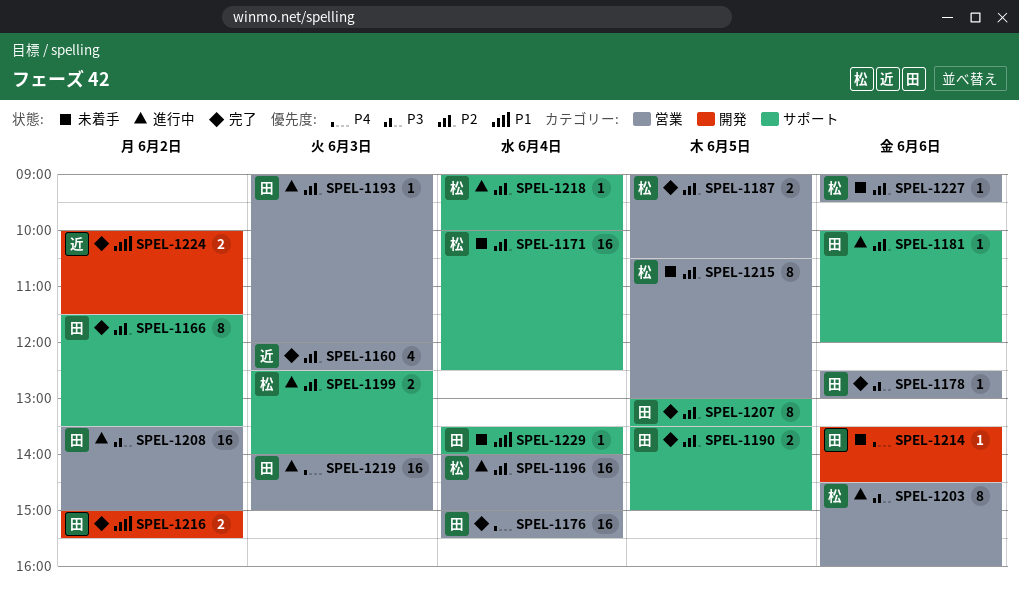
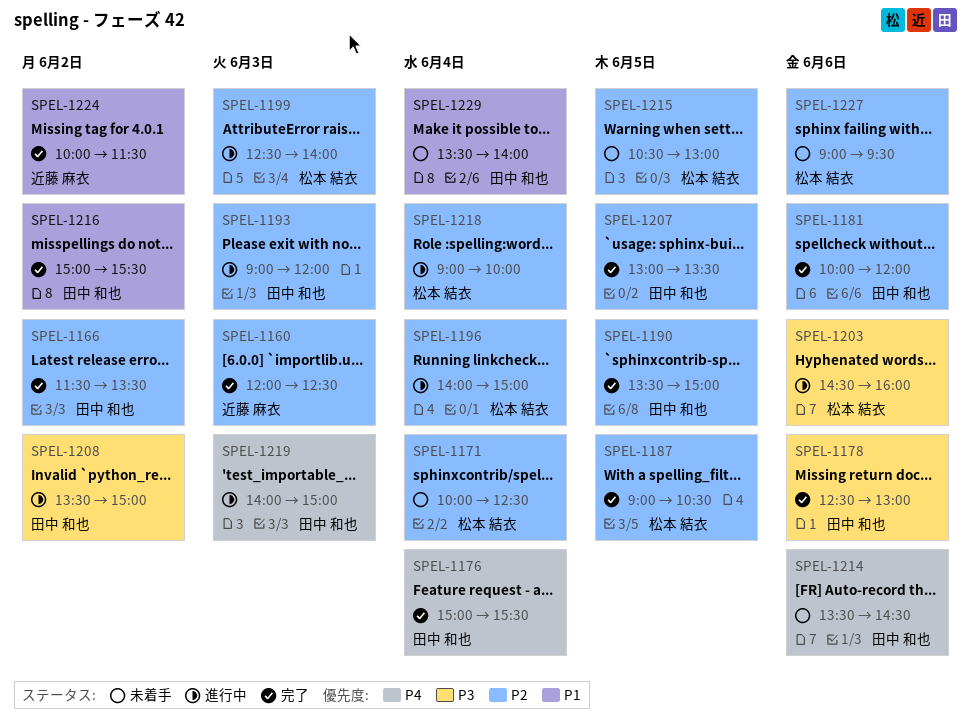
SPEL-1181, status: 進行中 -> 完了

